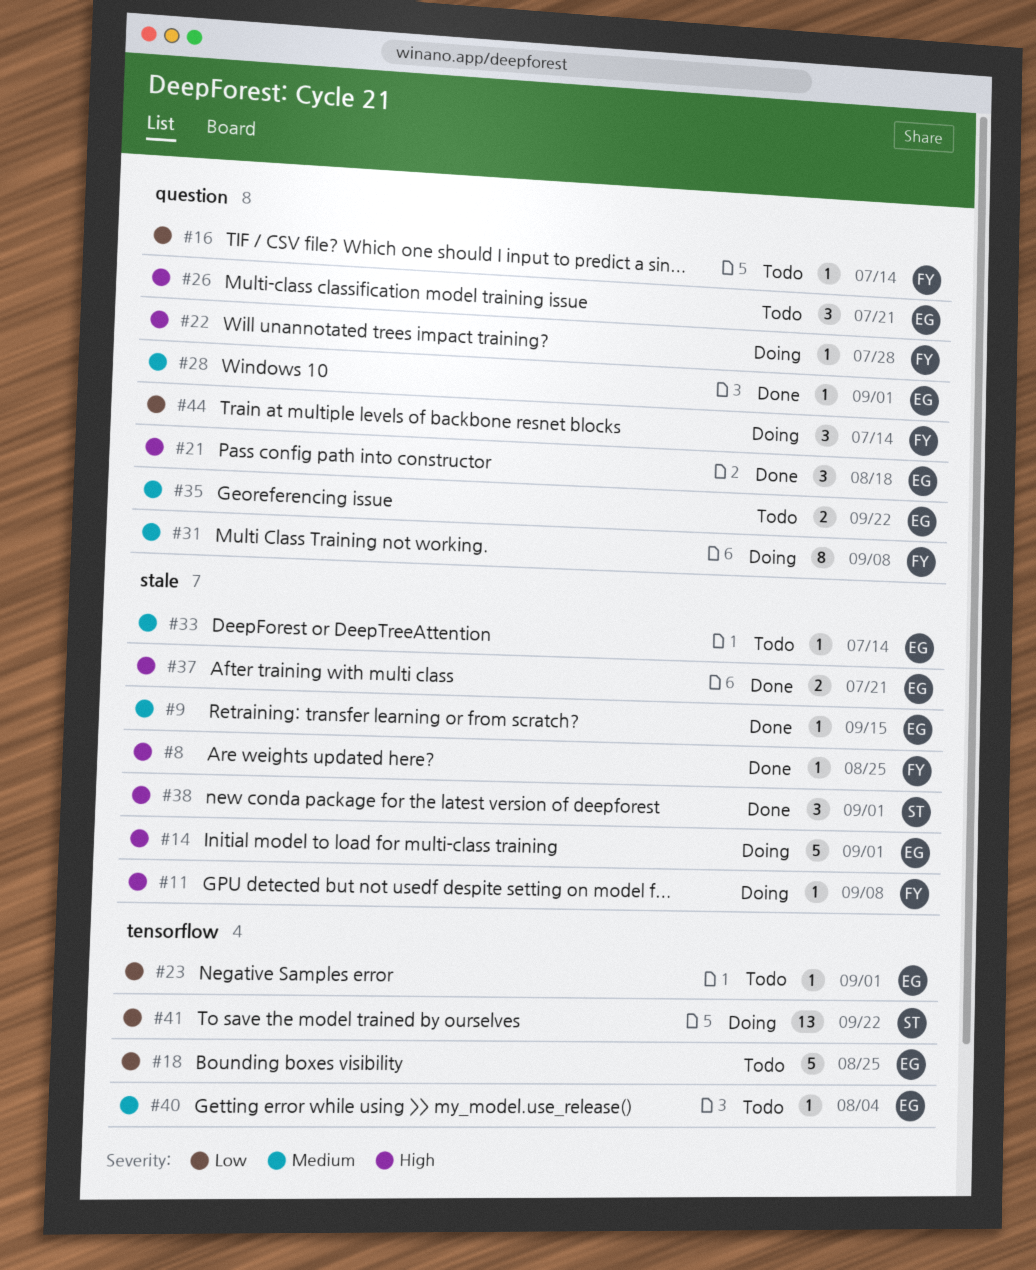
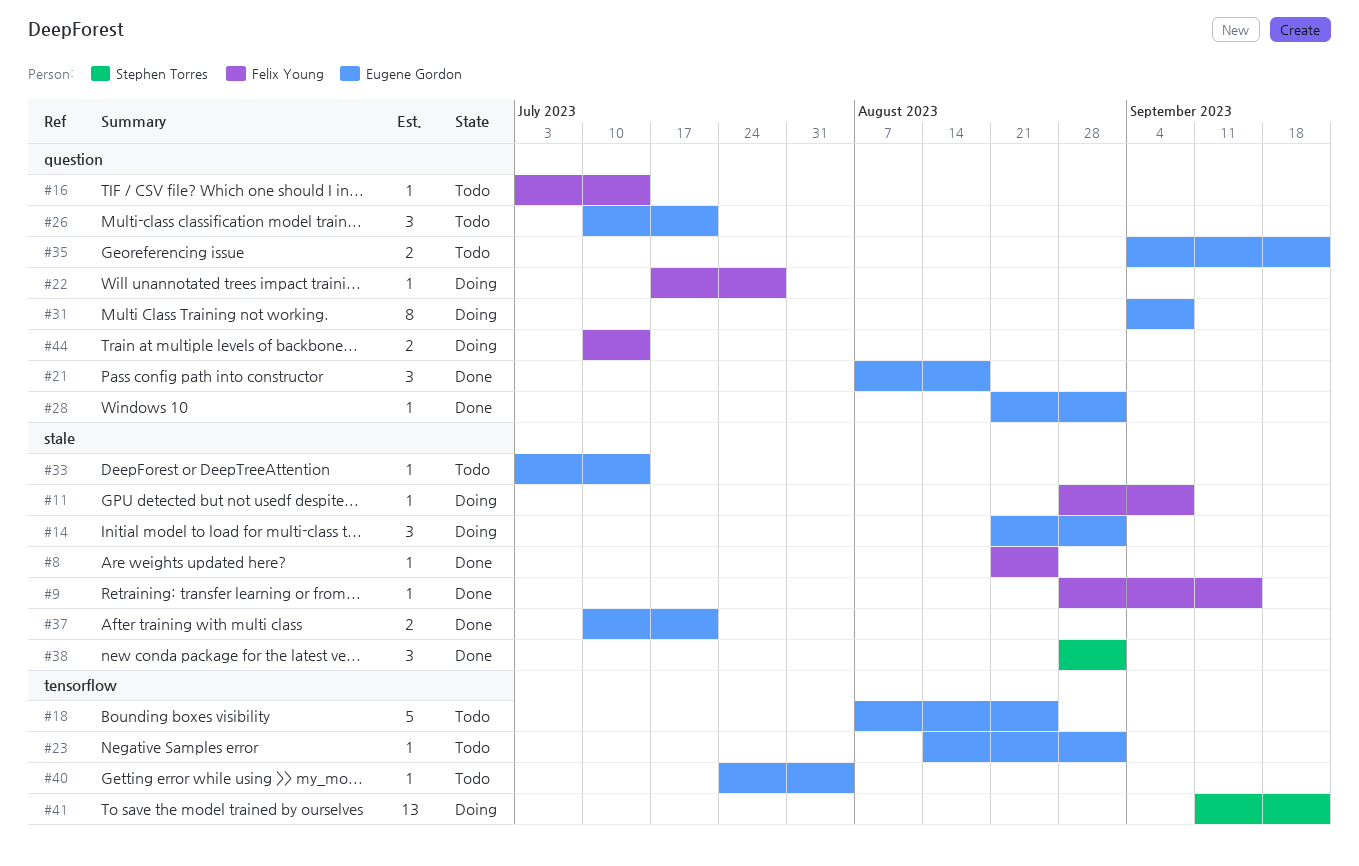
#9, owner: Eugene Gordon -> Felix Young
#14, estimate: 5 -> 3
#31, owner: Felix Young -> Eugene Gordon
#44, estimate: 3 -> 2

